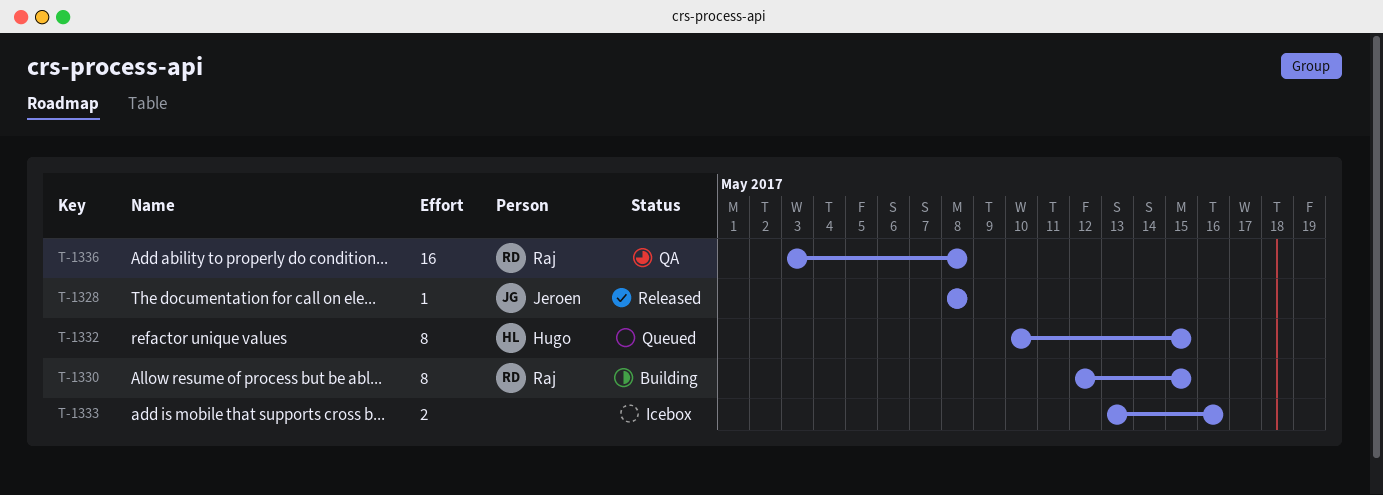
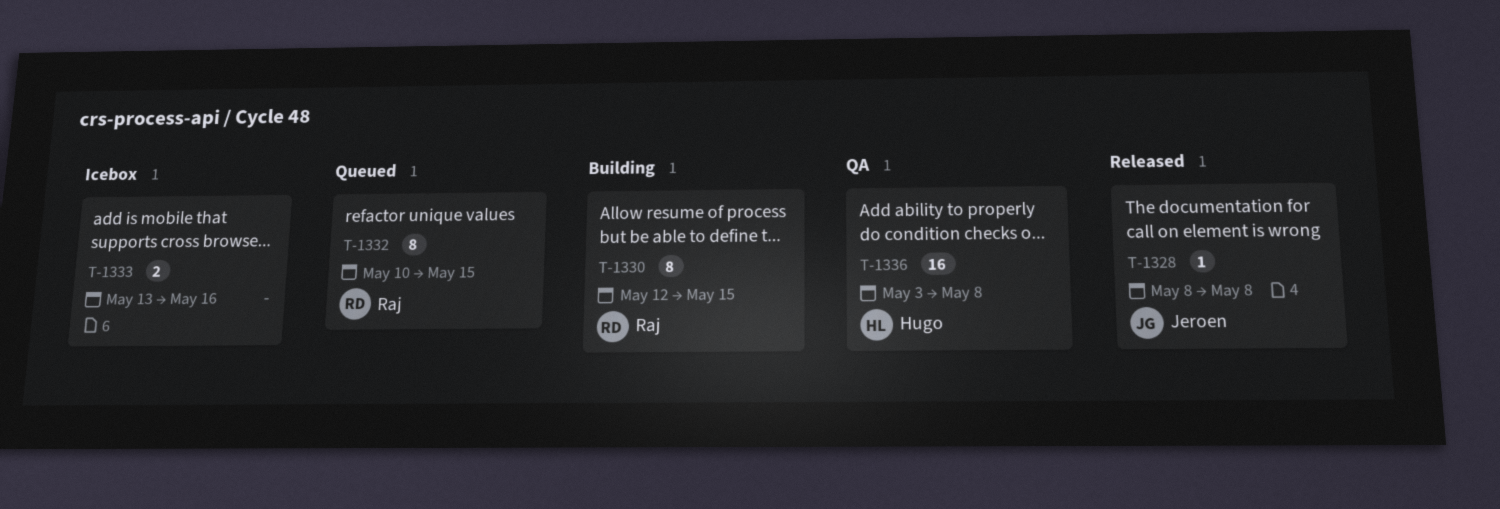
T-1332, owner: Hugo -> Raj
T-1336, owner: Raj -> Hugo

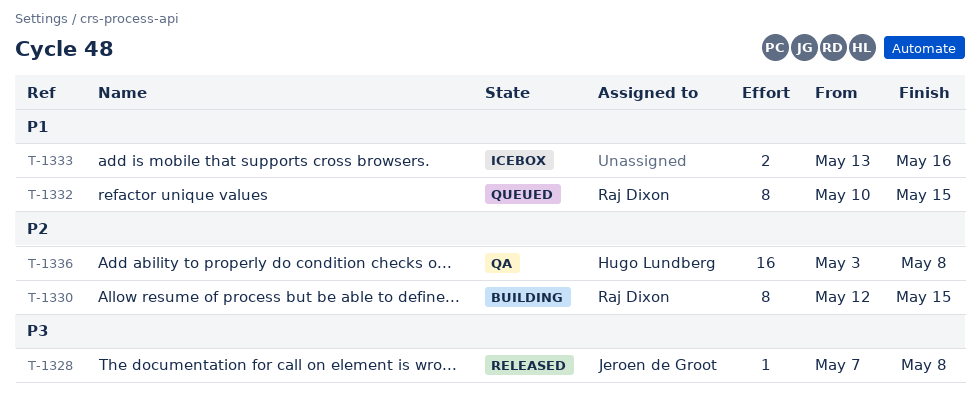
T-1328, start: May 8 -> May 7

